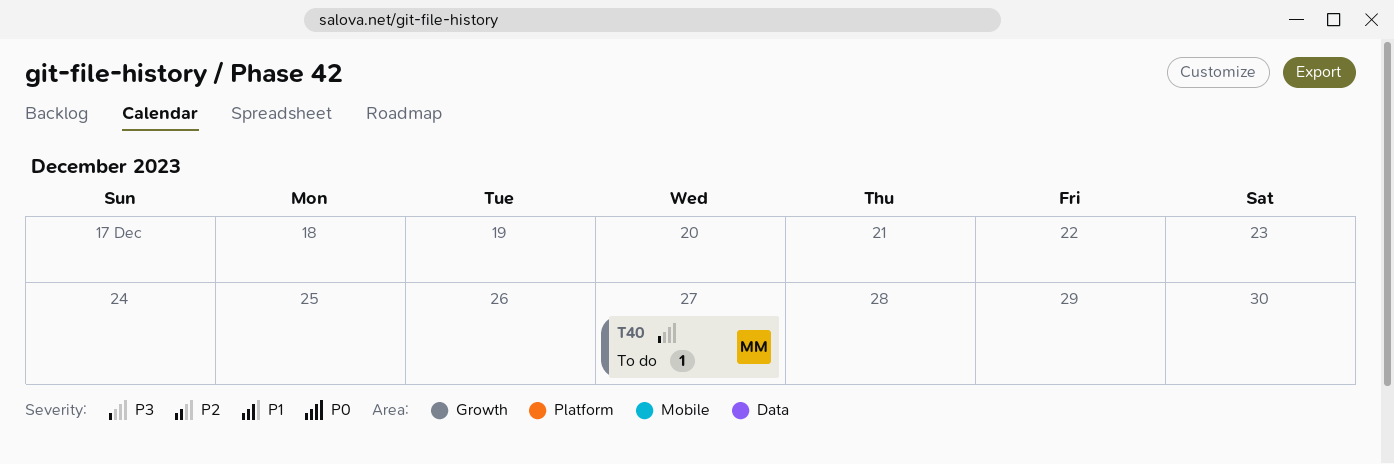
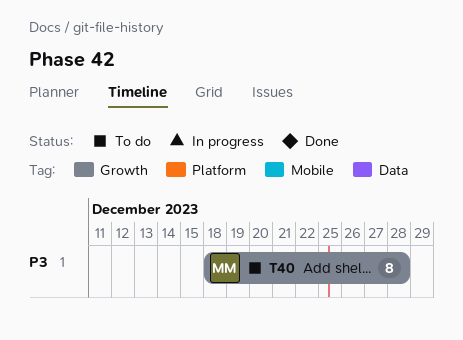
T40, estimate: 1 -> 8
T40, due: Dec 27 -> Dec 28

